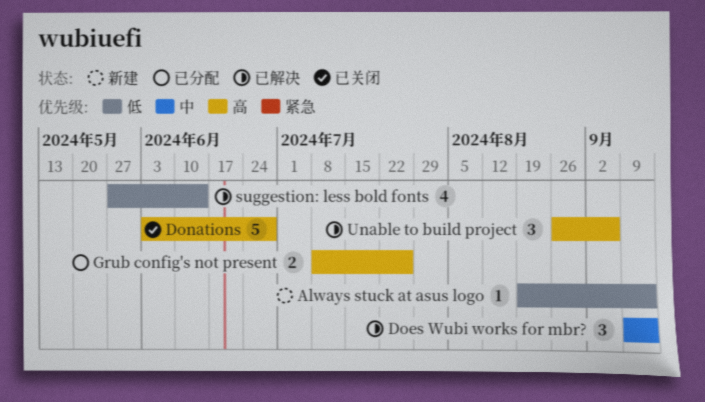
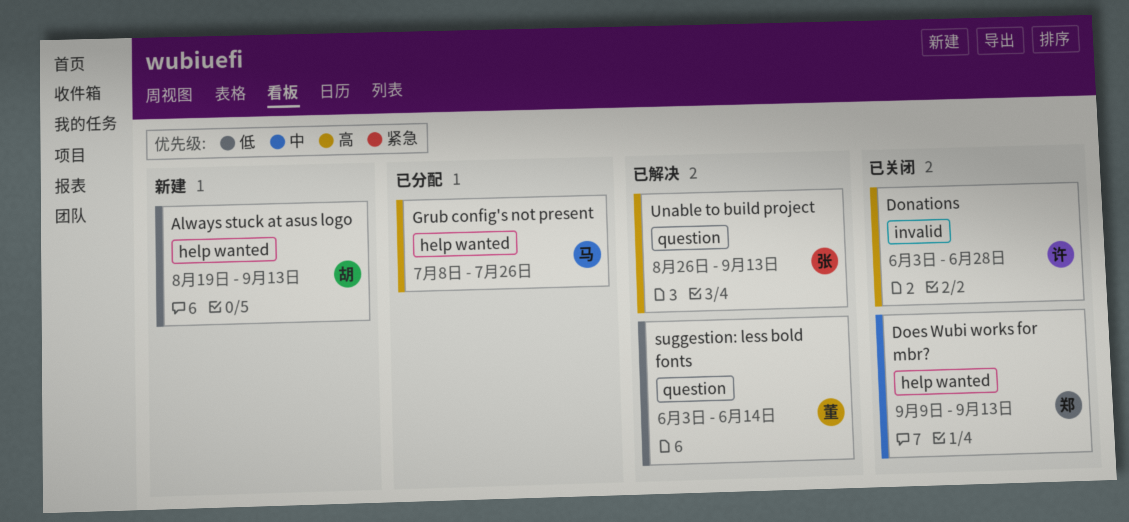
Does Wubi works for mbr?, status: 已解决 -> 已关闭
suggestion: less bold fonts, start: May 27 -> Jun 3
Unable to build project, due: Sep 6 -> Sep 13

